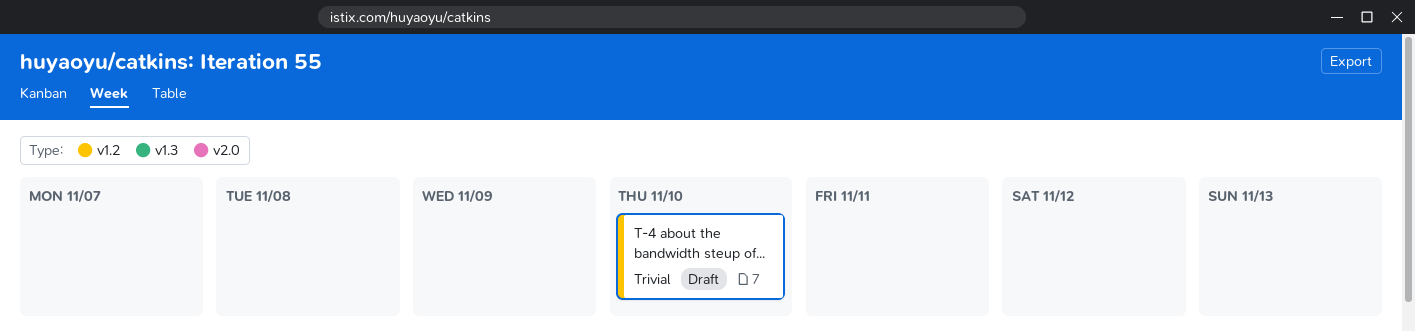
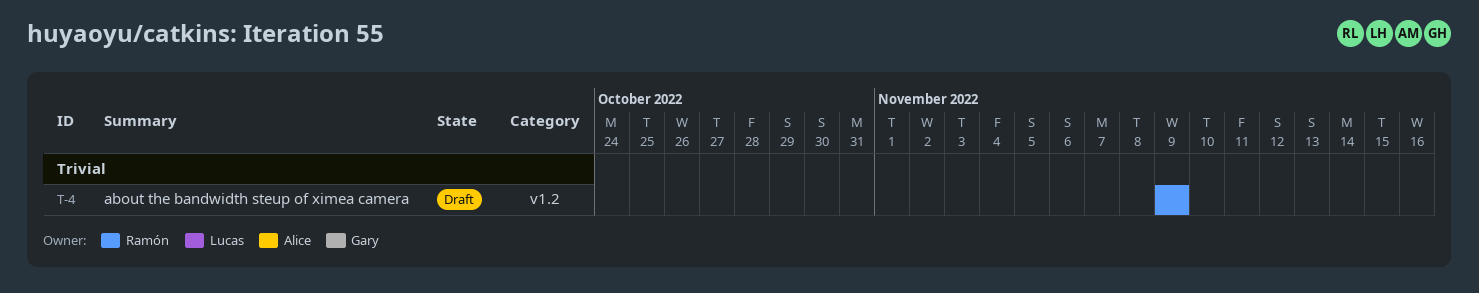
T-4, due: Nov 10 -> Nov 9

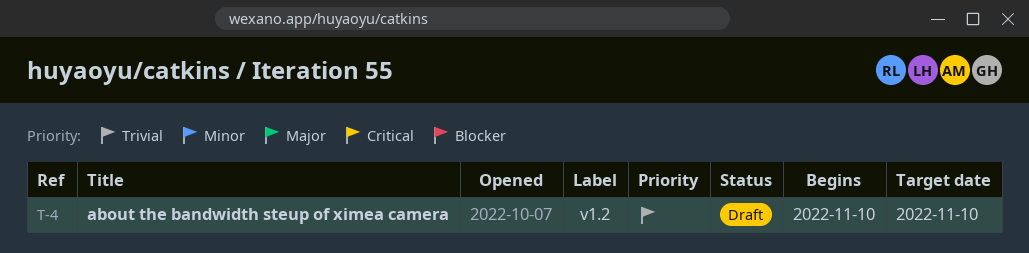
T-4, start: Nov 9 -> Nov 10
T-4, due: Nov 9 -> Nov 10

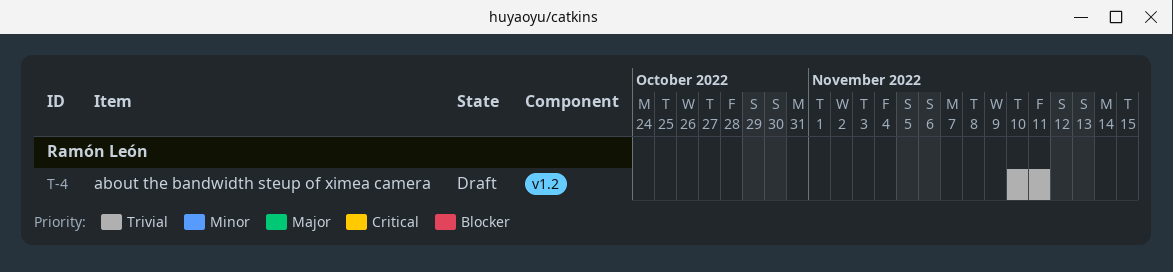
T-4, due: Nov 10 -> Nov 11

